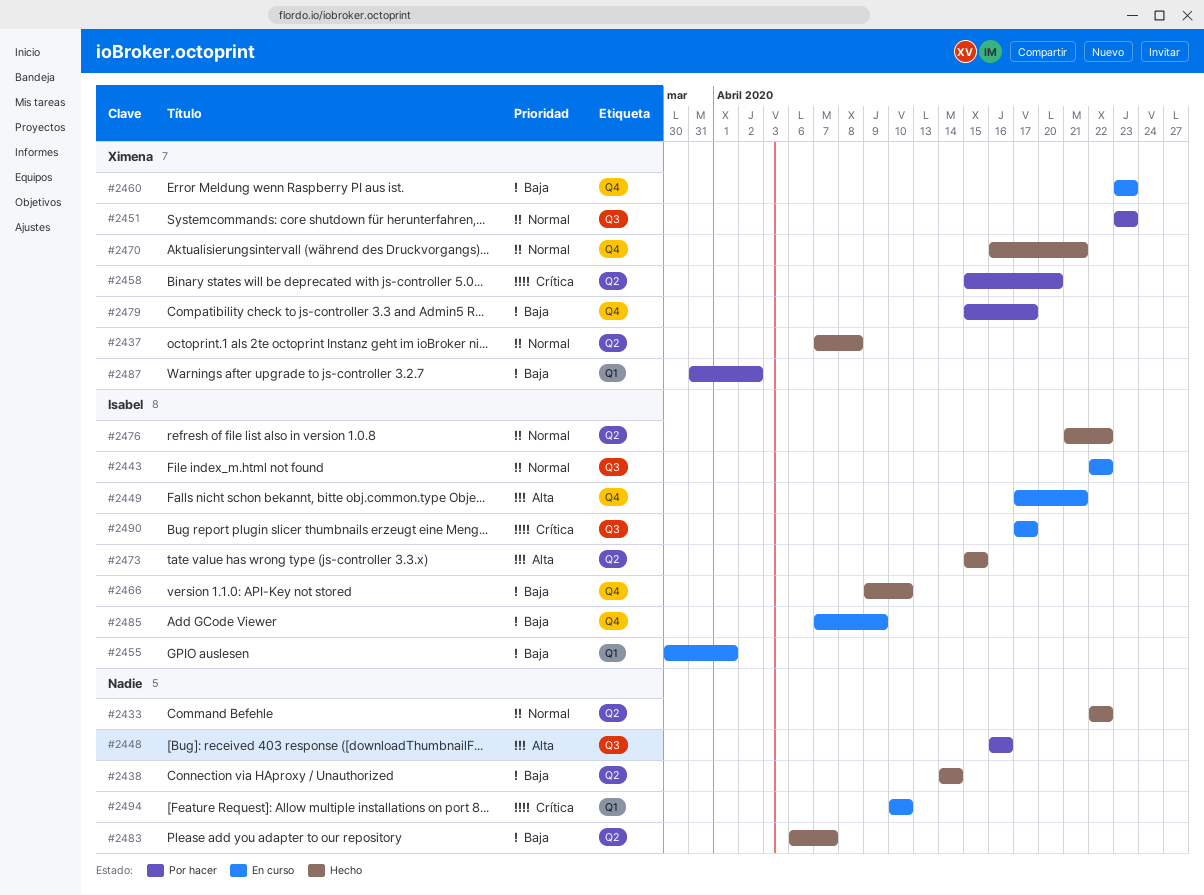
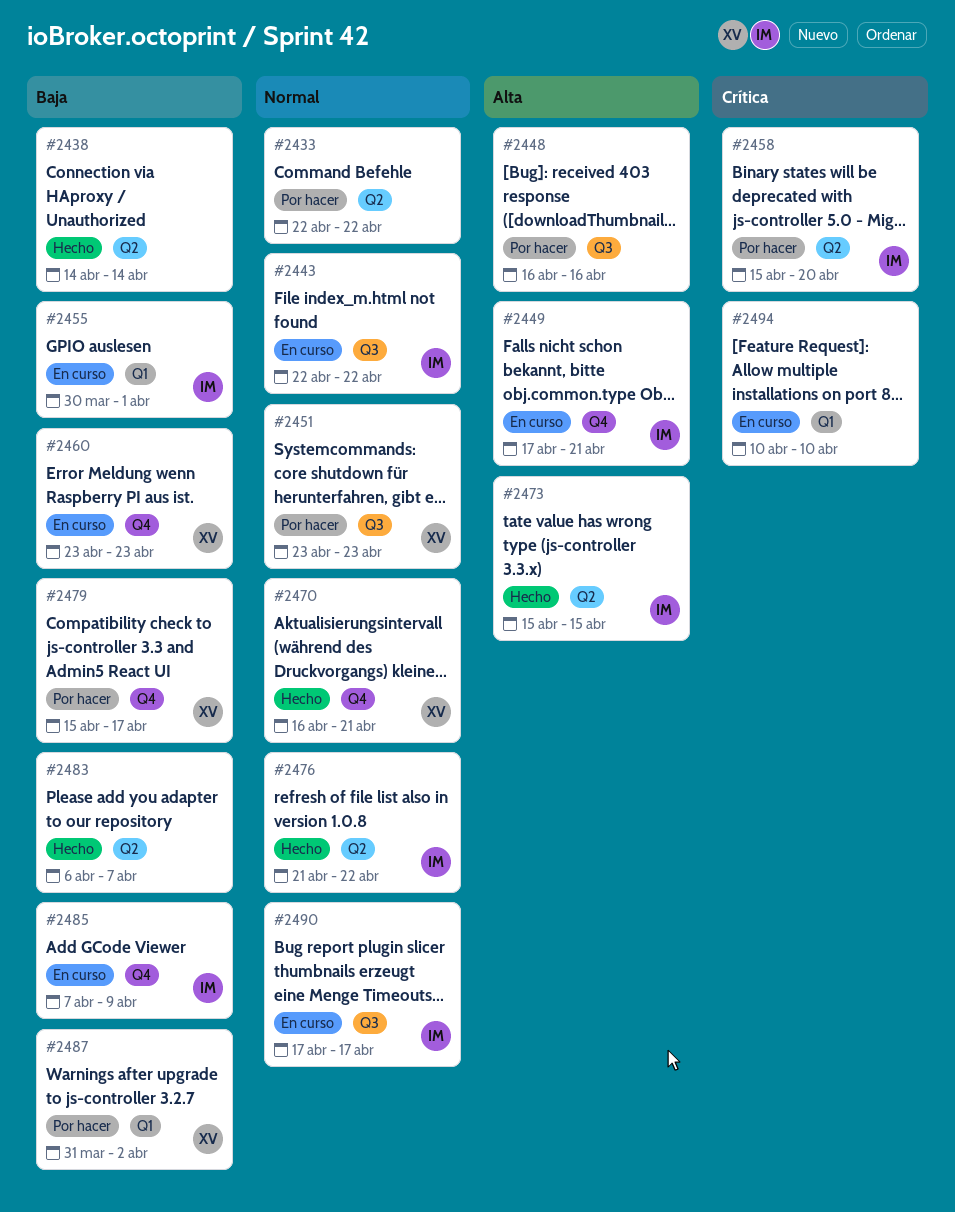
#2433, status: Hecho -> Por hacer
#2437: present -> none
#2458, owner: Ximena -> Isabel
#2466: present -> none
#2490, priority: Crítica -> Normal

